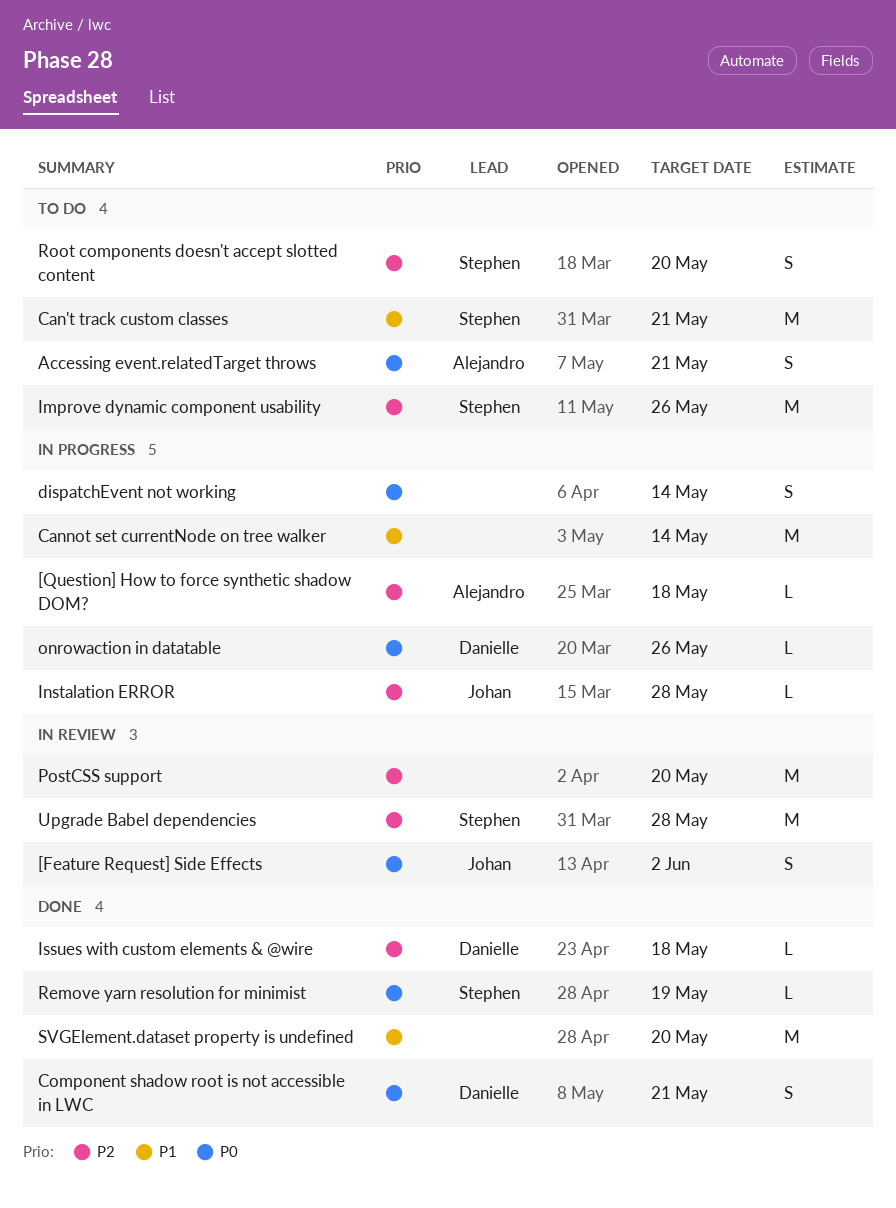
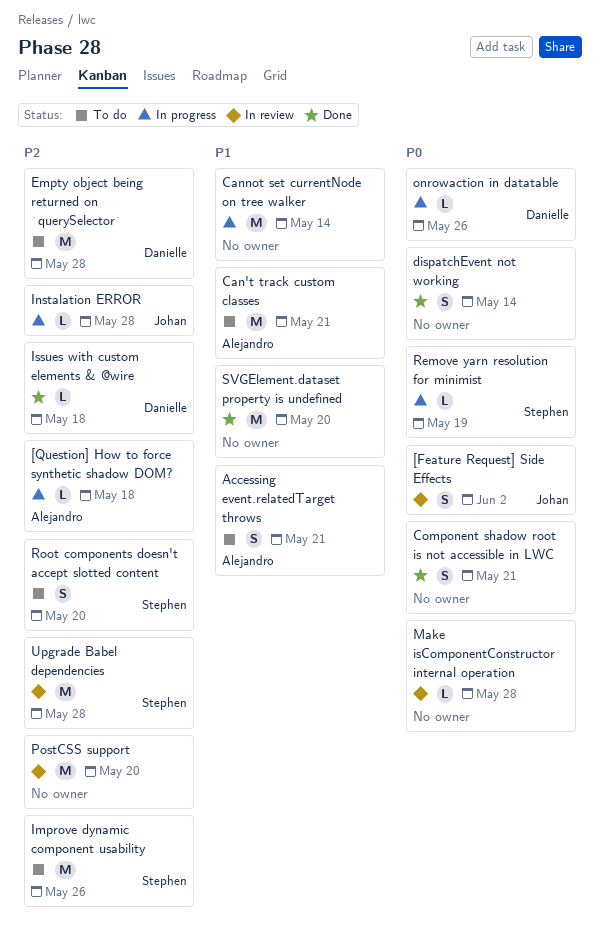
Accessing event.relatedTarget throws, priority: P0 -> P1
Can't track custom classes, owner: Stephen -> Alejandro
Component shadow root is not accessible in LWC, owner: Danielle -> none
dispatchEvent not working, status: In progress -> Done
Empty object being returned on `querySelector`: none -> present
Make isComponentConstructor internal operation: none -> present
Remove yarn resolution for minimist, status: Done -> In progress

